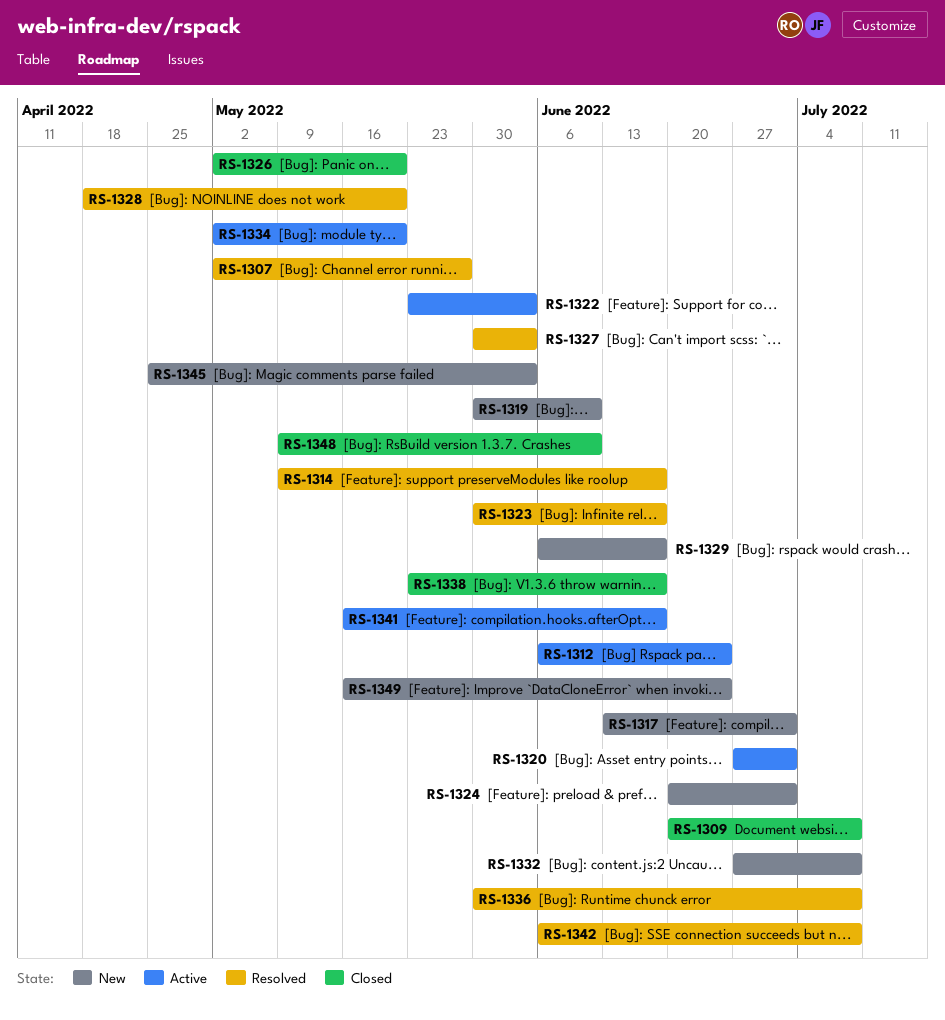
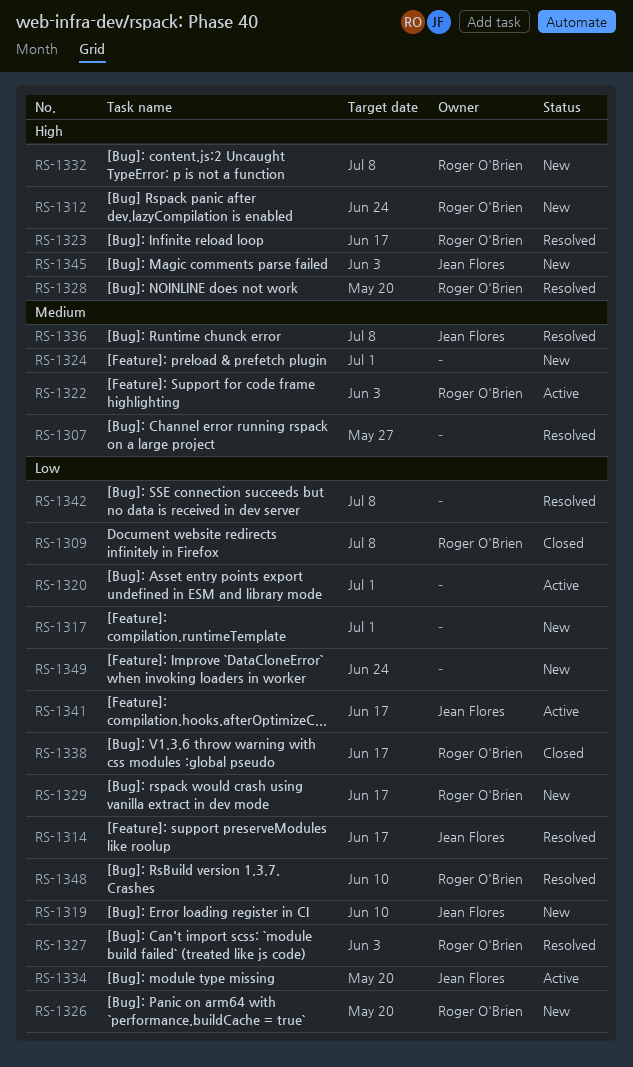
RS-1312, status: Active -> New
RS-1326, status: Closed -> New
RS-1348, status: Closed -> Resolved

